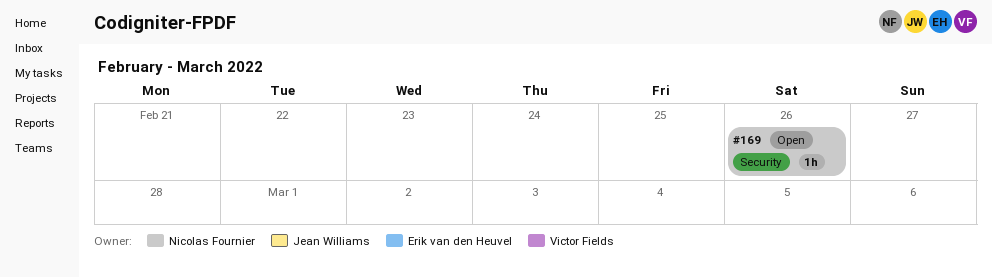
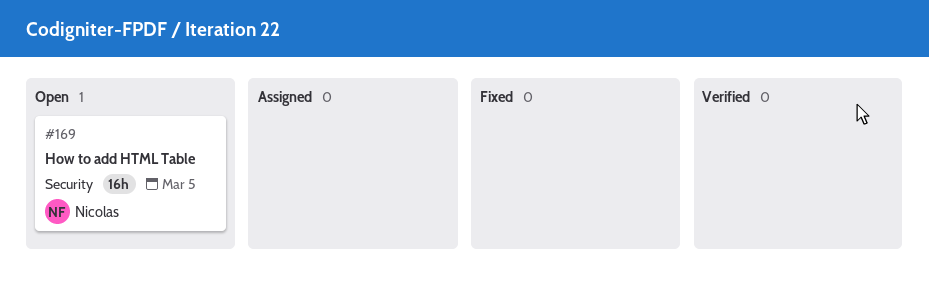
#169, estimate: 1h -> 16h
#169, due: Feb 26 -> Mar 5

